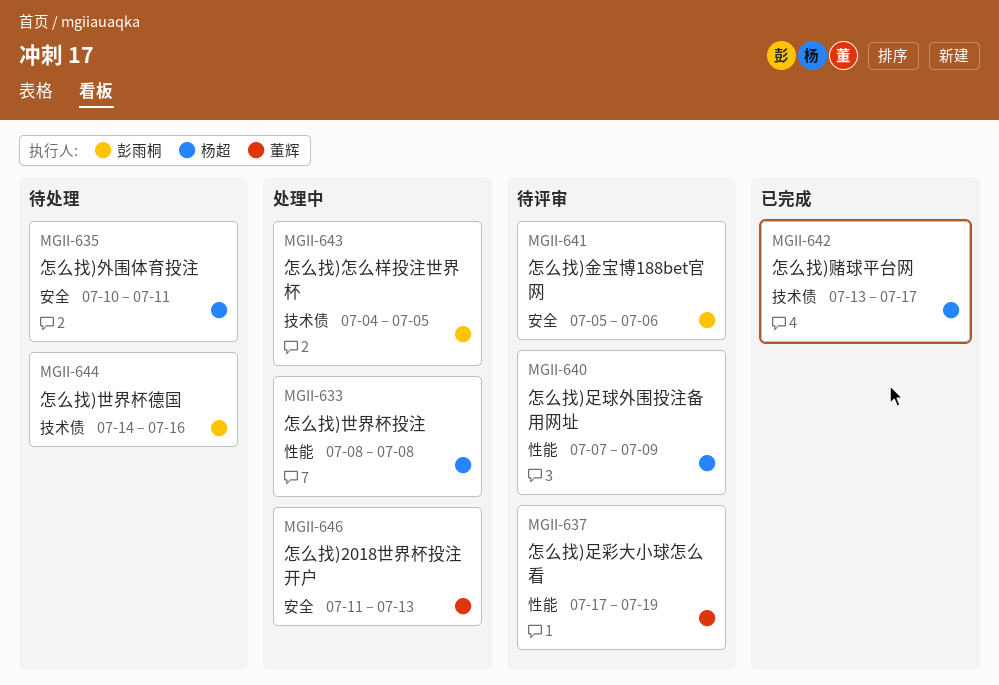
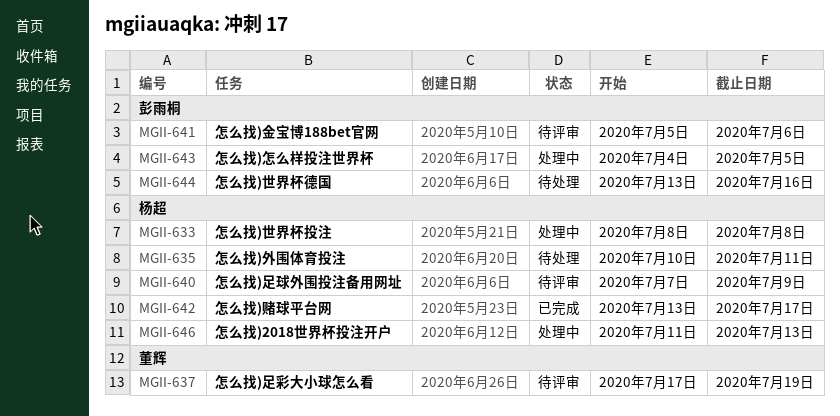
MGII-644, start: Jul 14 -> Jul 13
MGII-646, owner: 董辉 -> 杨超

